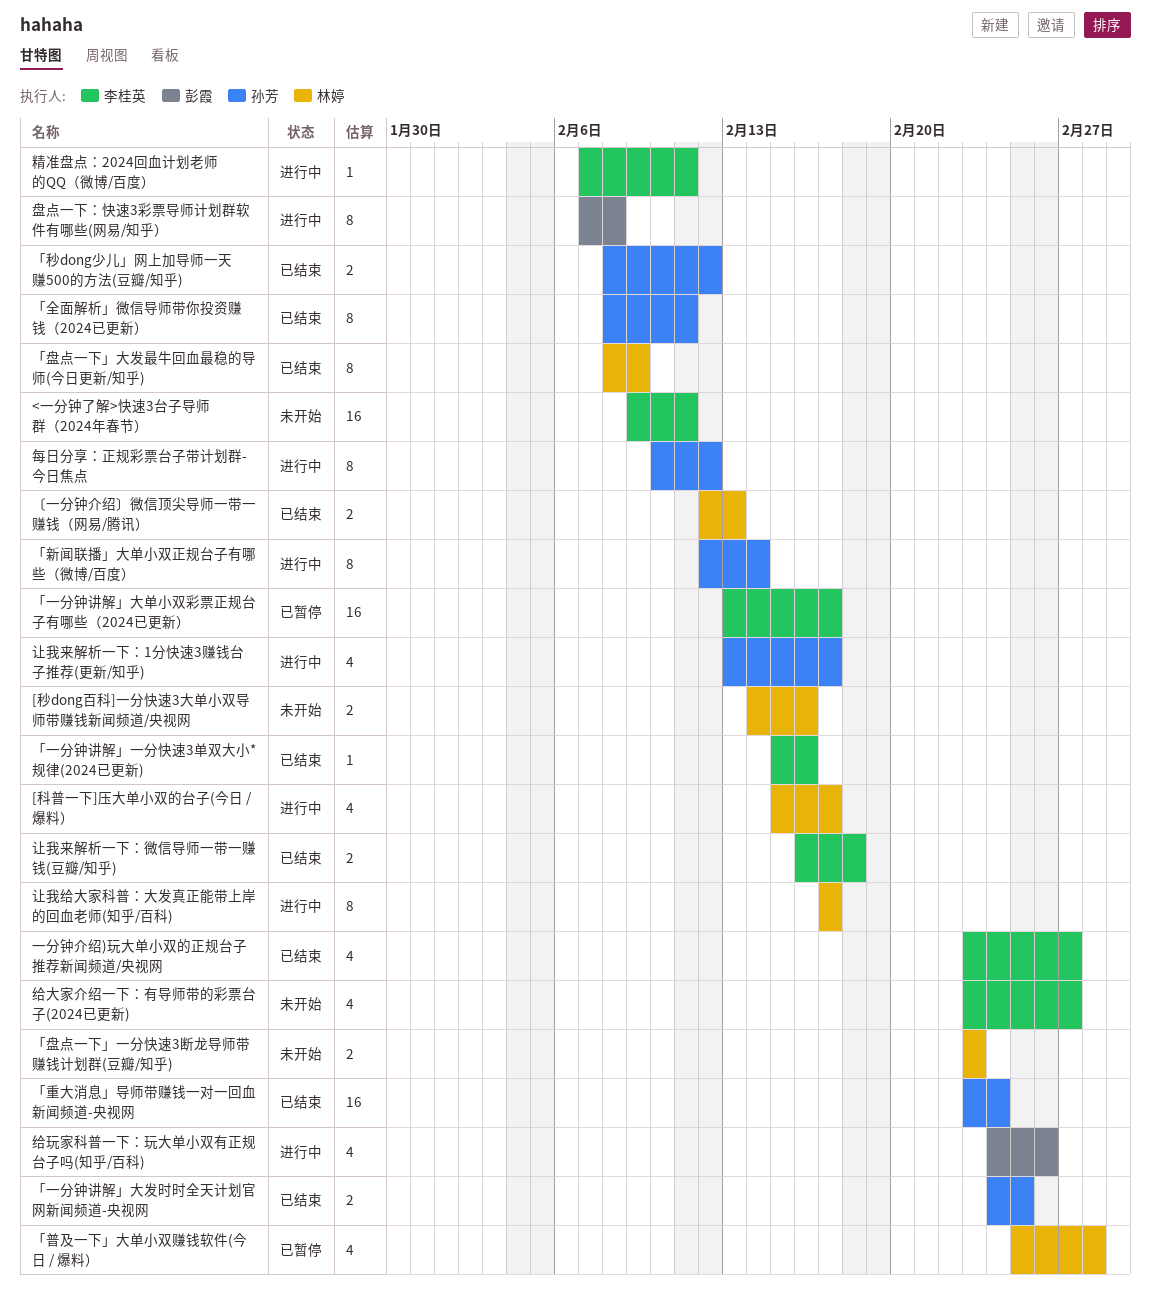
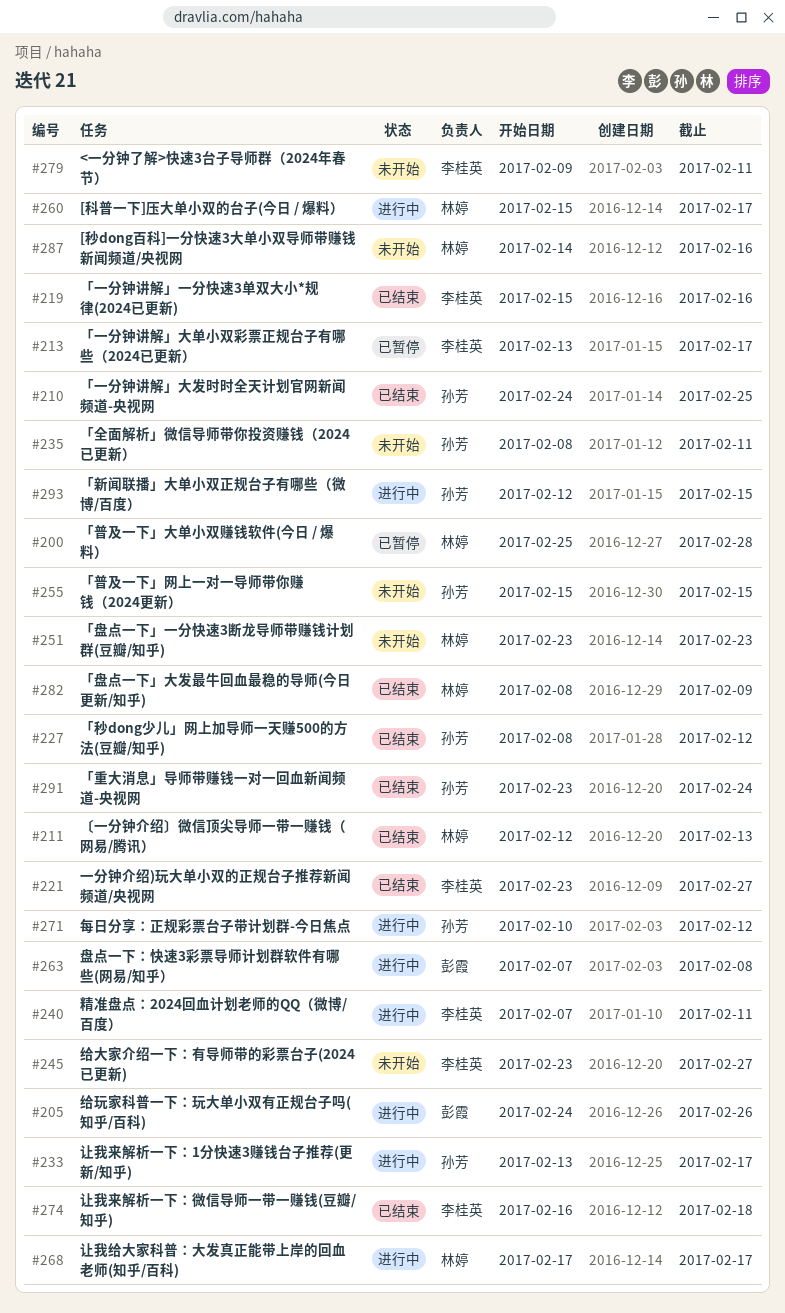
「全面解析」微信导师带你投资赚钱（2024已更新）, status: 已结束 -> 未开始
「新闻联播」大单小双正规台子有哪些（微博/百度）, due: Feb 14 -> Feb 15
「普及一下」网上一对一导师带你赚钱（2024更新）: none -> present

